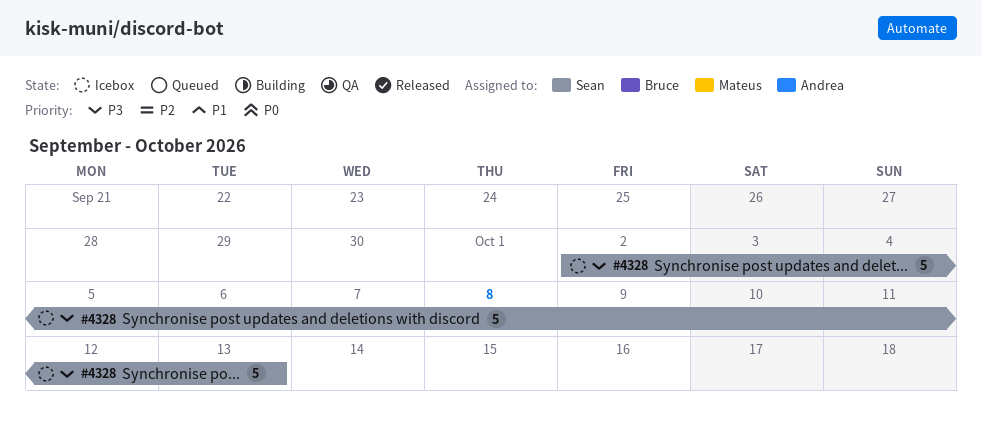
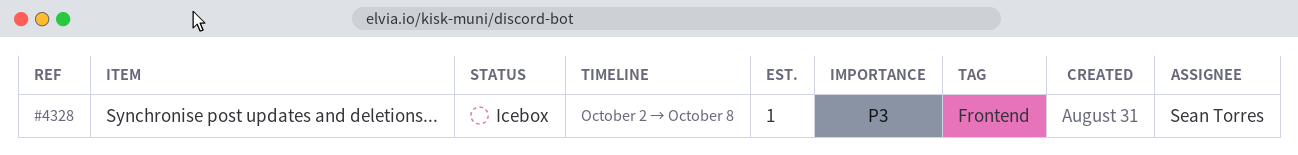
#4328, estimate: 5 -> 1
#4328, due: Oct 13 -> Oct 8

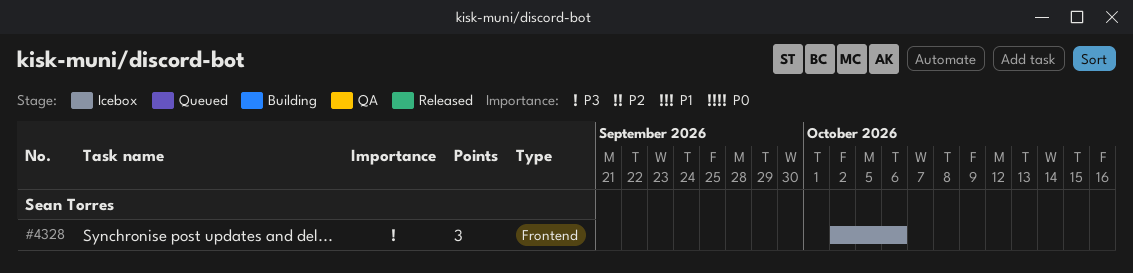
#4328, estimate: 1 -> 3
#4328, due: Oct 8 -> Oct 6

